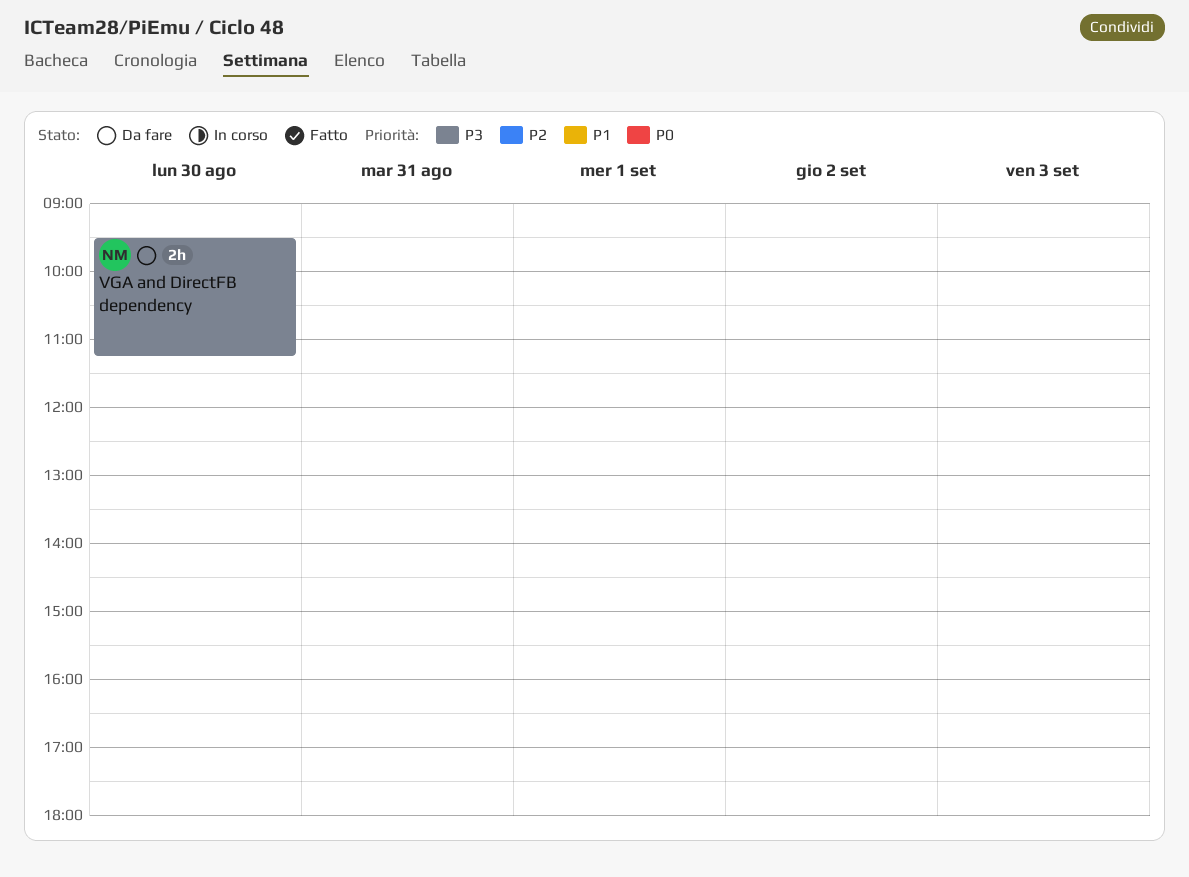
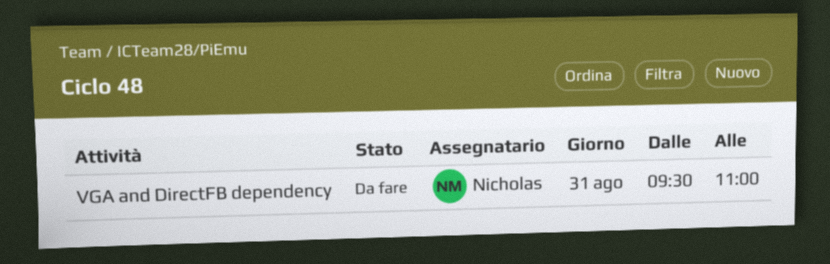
VGA and DirectFB dependency, day: Aug 30 -> Aug 31
VGA and DirectFB dependency, ends: 11:15 -> 11:00

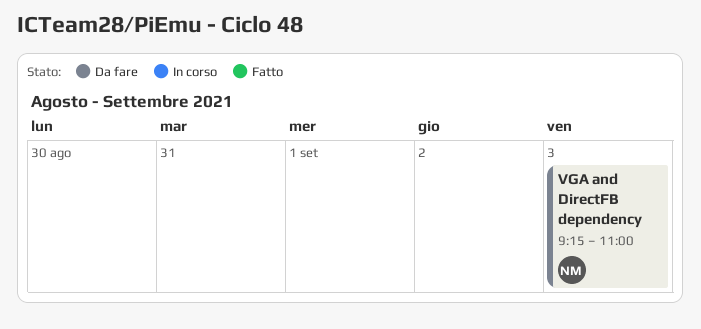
VGA and DirectFB dependency, day: Aug 31 -> Sep 3
VGA and DirectFB dependency, begins: 09:30 -> 09:15

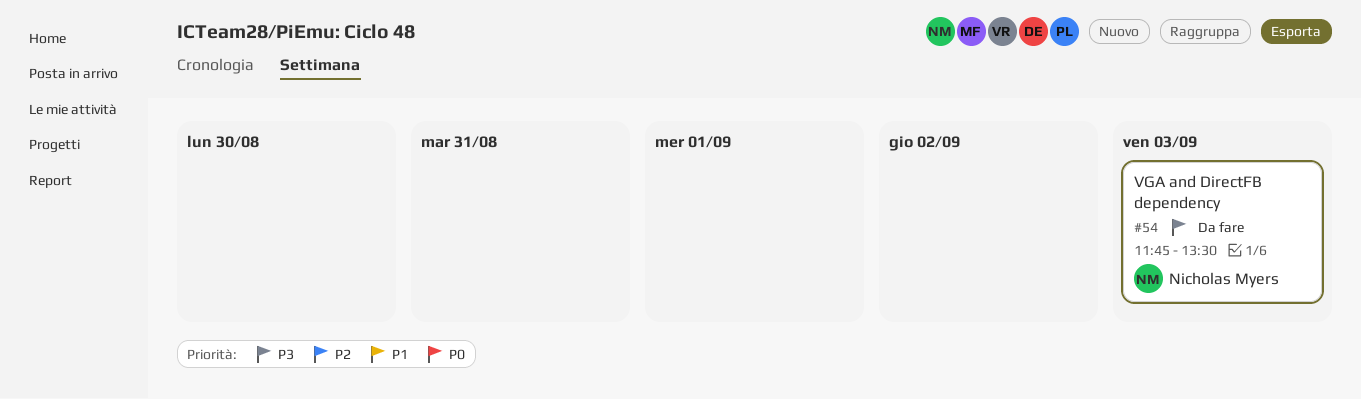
VGA and DirectFB dependency, begins: 09:15 -> 11:45
VGA and DirectFB dependency, ends: 11:00 -> 13:30

